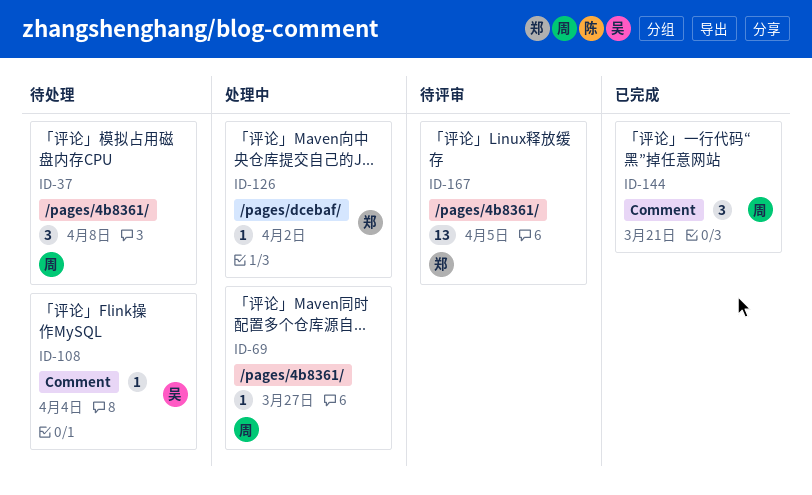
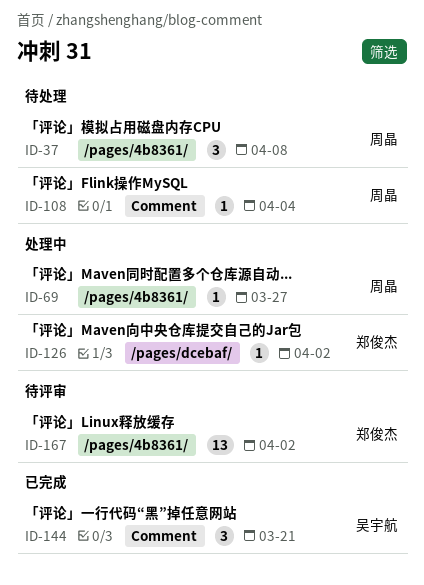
ID-108, owner: 吴宇航 -> 周晶
ID-144, owner: 周晶 -> 吴宇航
ID-167, due: Apr 5 -> Apr 2

